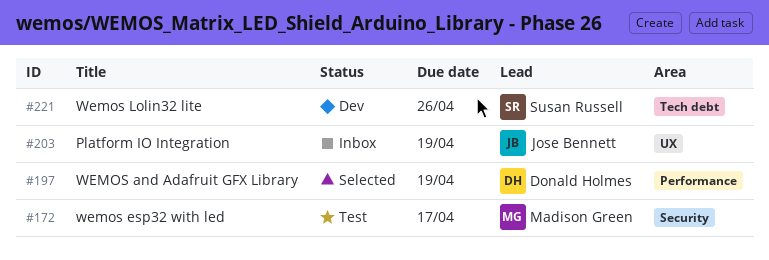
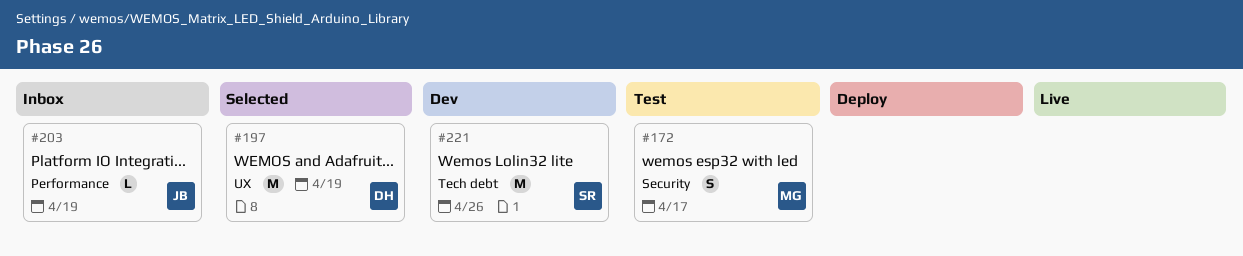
#197, label: Performance -> UX
#203, label: UX -> Performance

